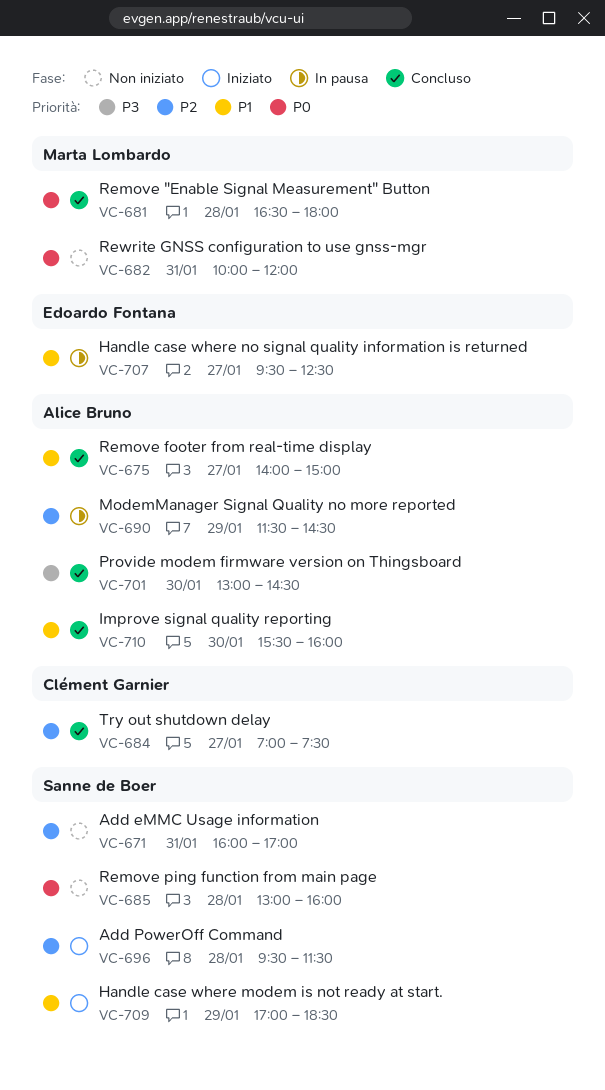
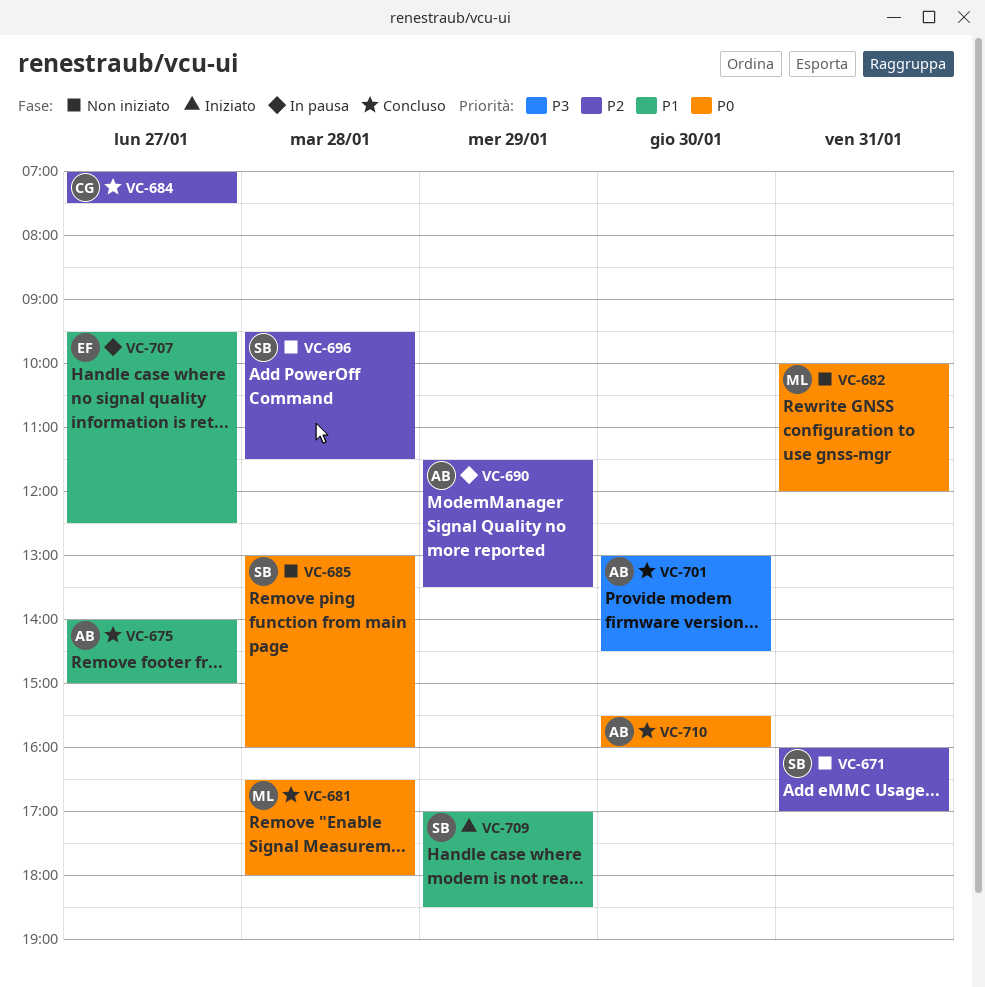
VC-690, ends: 14:30 -> 13:30
VC-696, status: Iniziato -> Non iniziato
VC-710, priority: P1 -> P0

